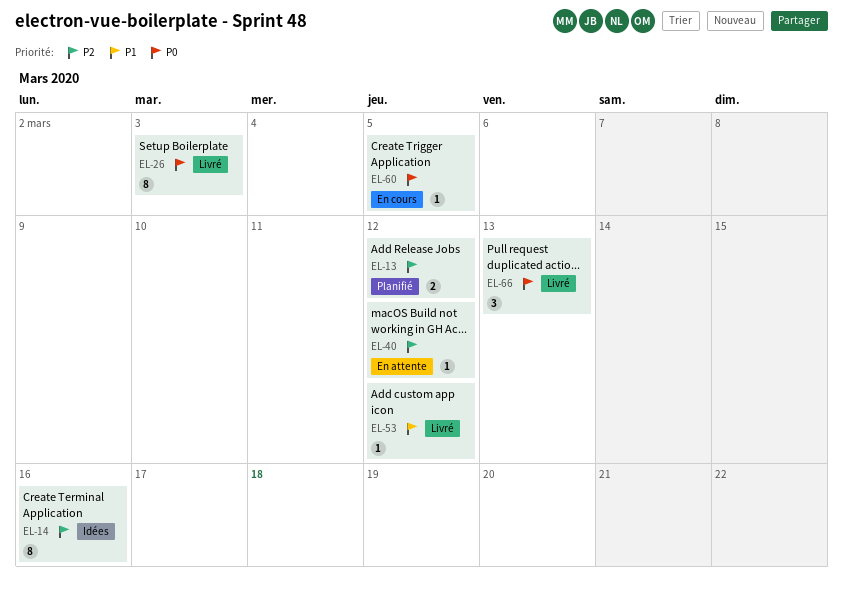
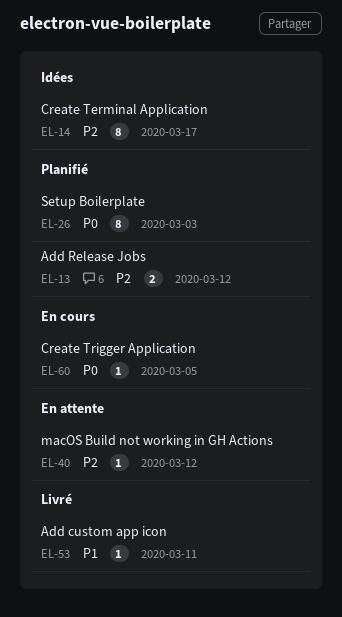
EL-14, due: Mar 16 -> Mar 17
EL-26, status: Livré -> Planifié
EL-53, due: Mar 12 -> Mar 11
EL-66: present -> none

